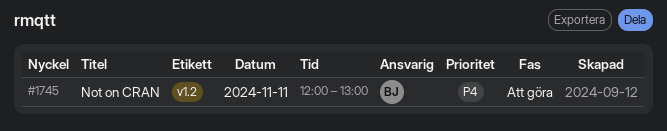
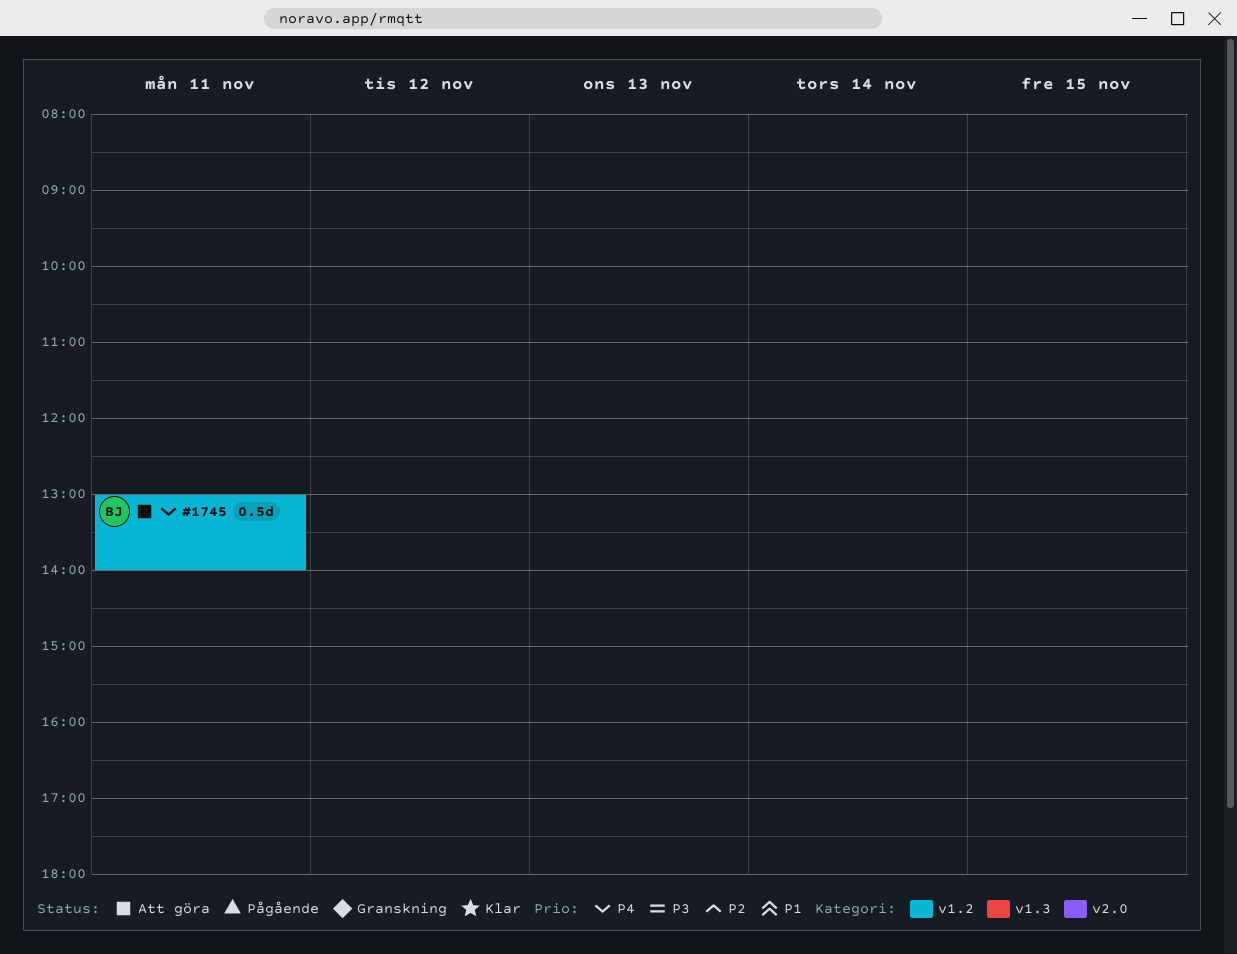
#1745, begins: 12:00 -> 13:00
#1745, ends: 13:00 -> 14:00

